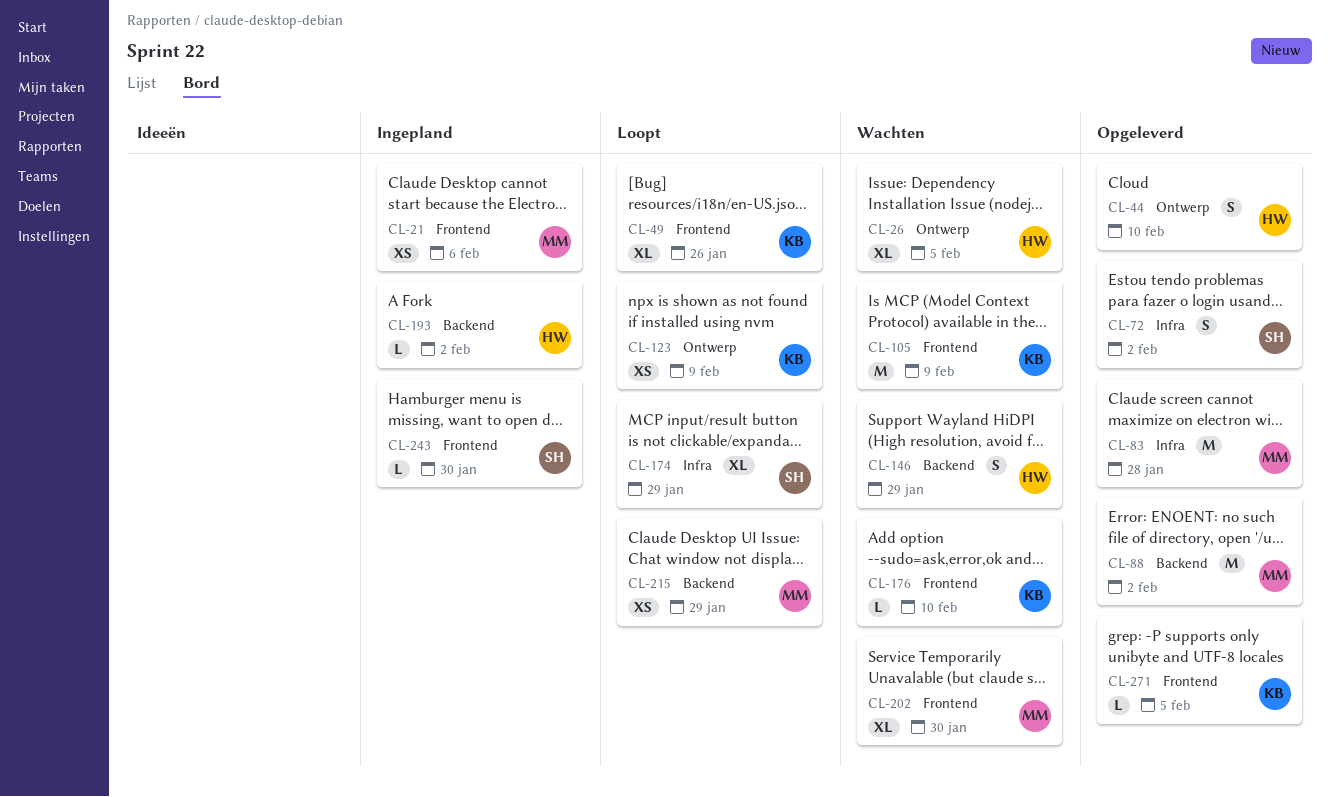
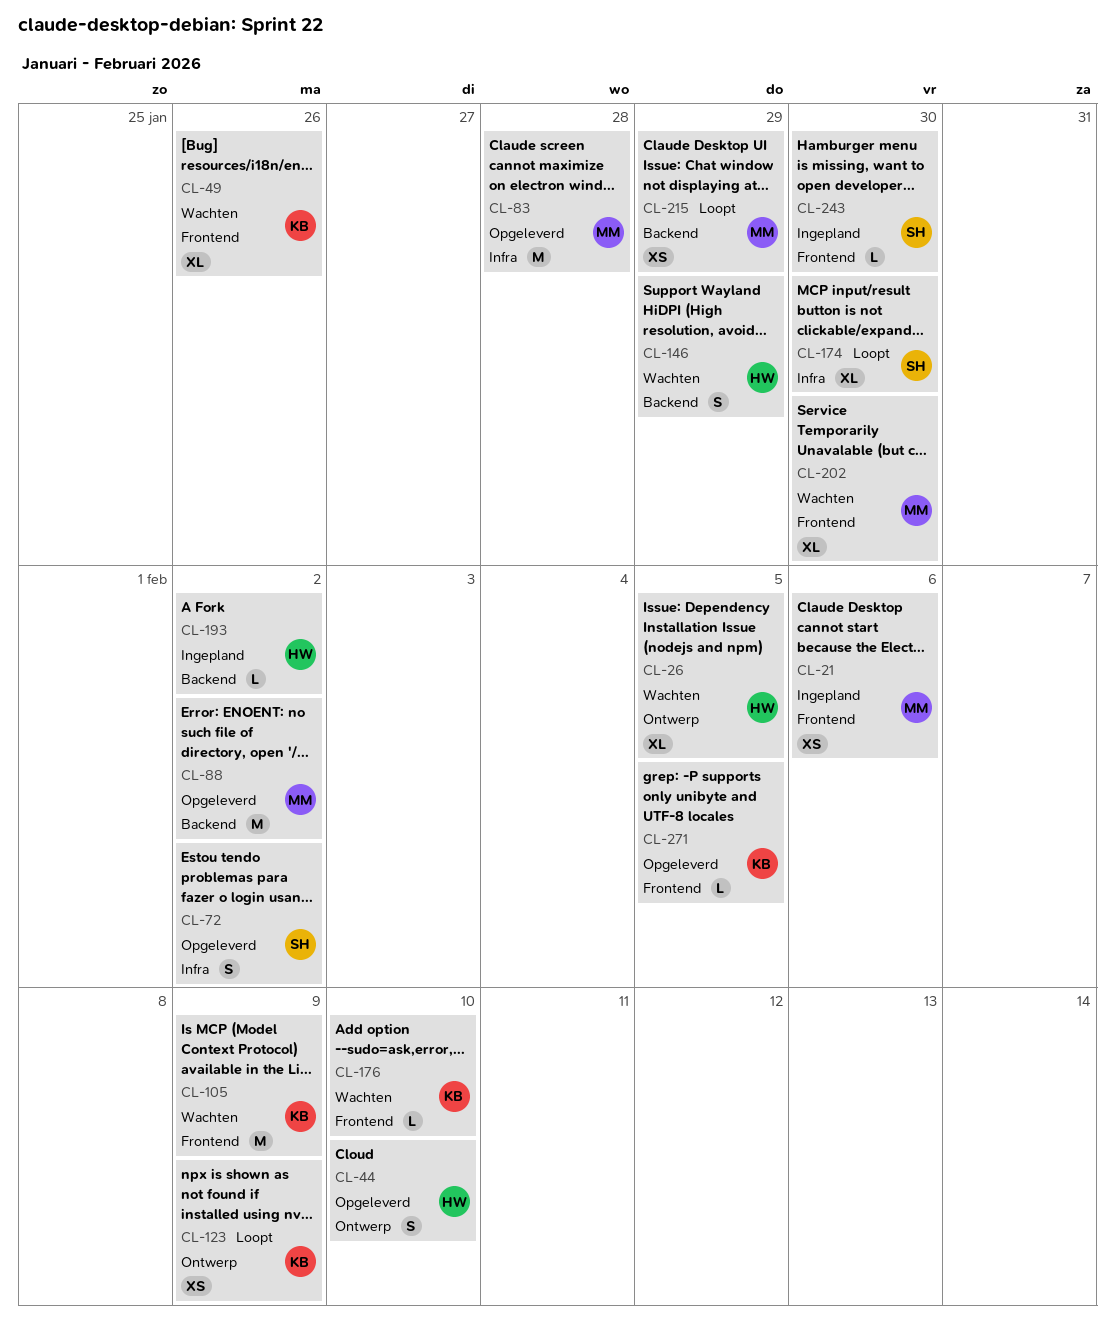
CL-49, status: Loopt -> Wachten
CL-174, due: Jan 29 -> Jan 30

